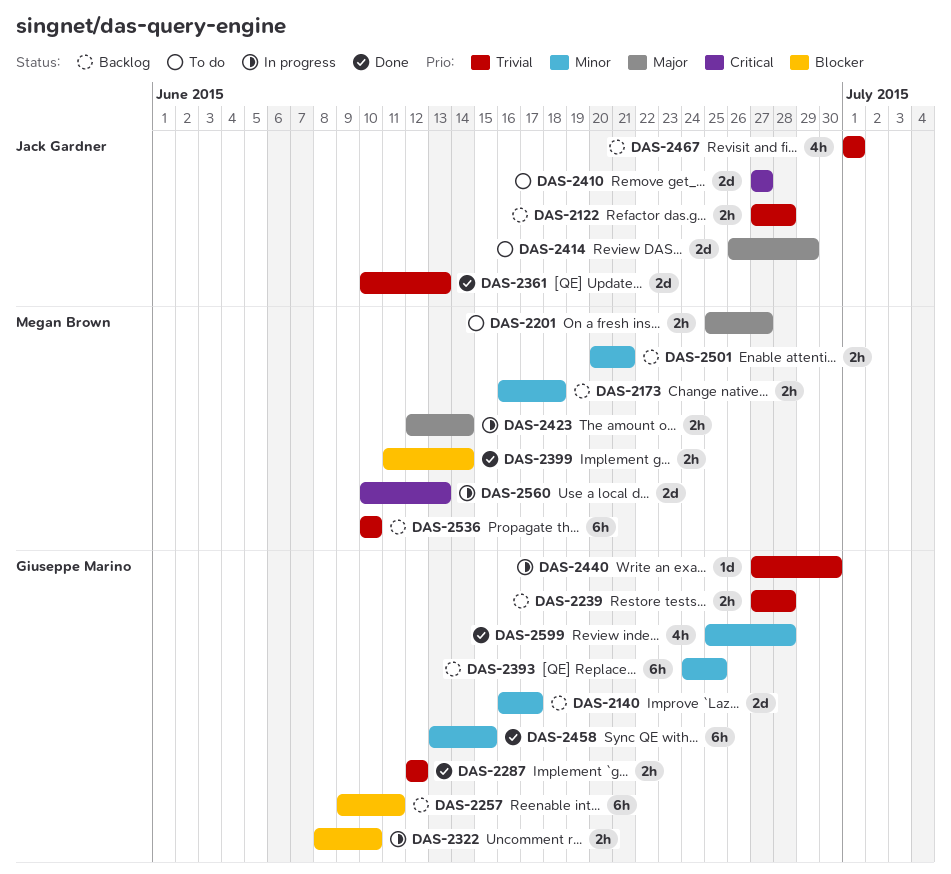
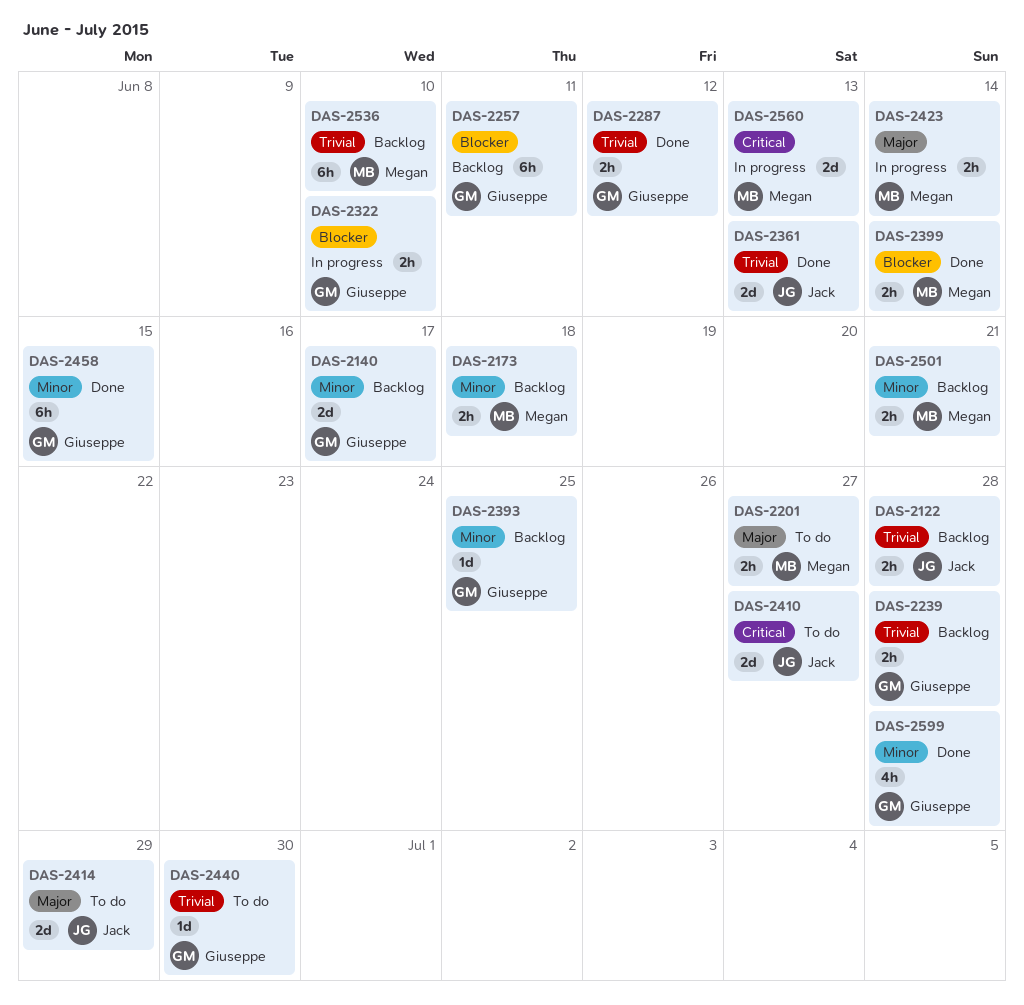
DAS-2393, estimate: 6h -> 1d
DAS-2440, status: In progress -> To do
DAS-2467: present -> none

